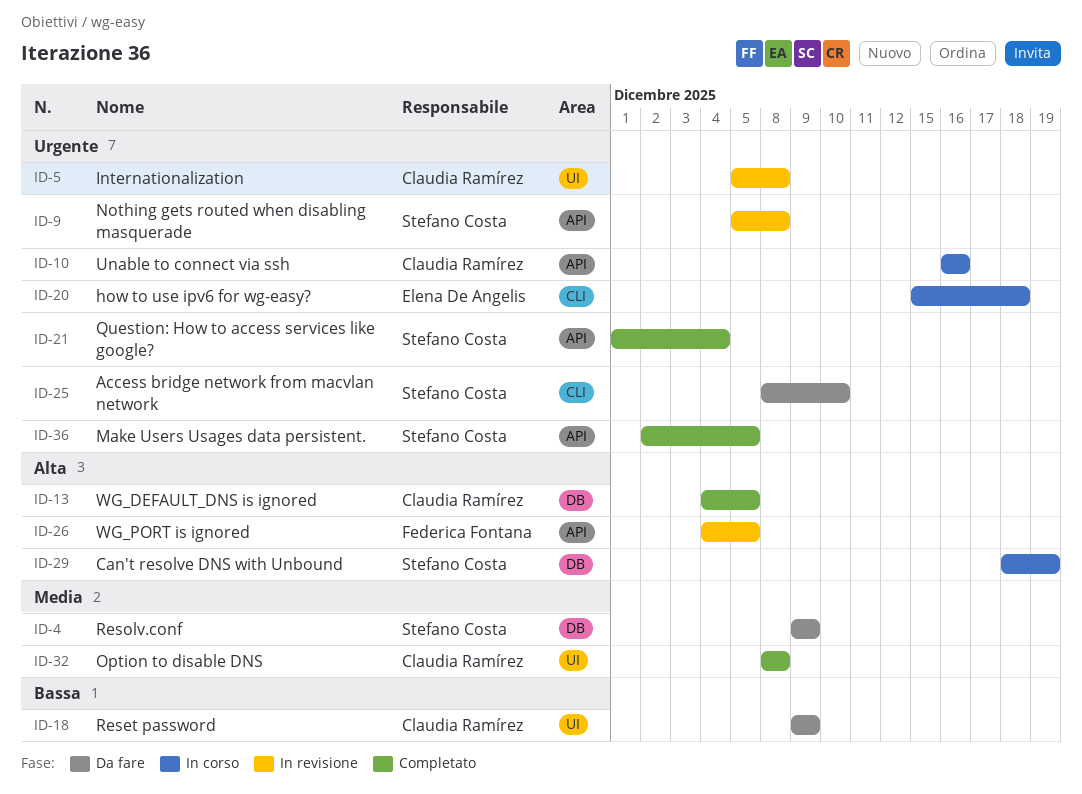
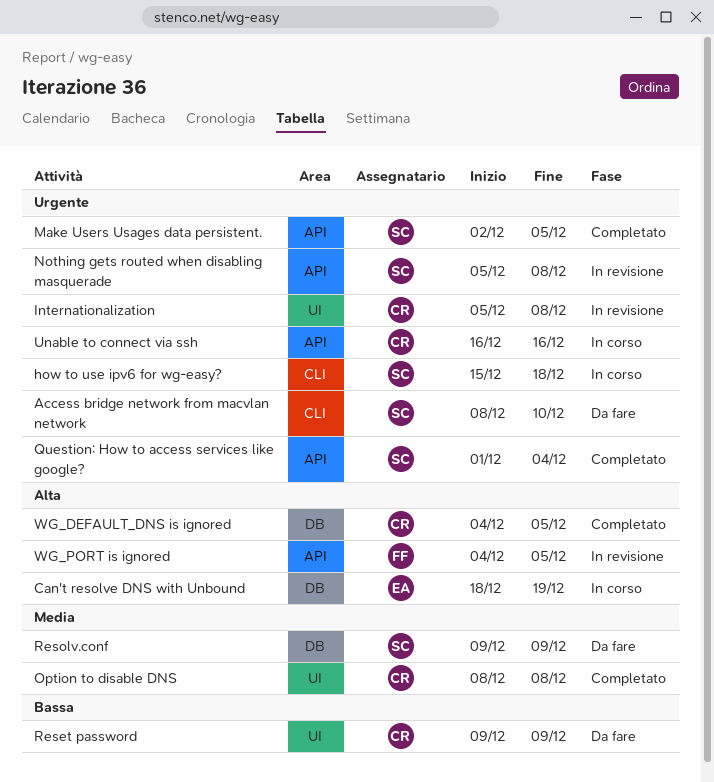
Can't resolve DNS with Unbound, owner: Stefano Costa -> Elena De Angelis
how to use ipv6 for wg-easy?, owner: Elena De Angelis -> Stefano Costa

